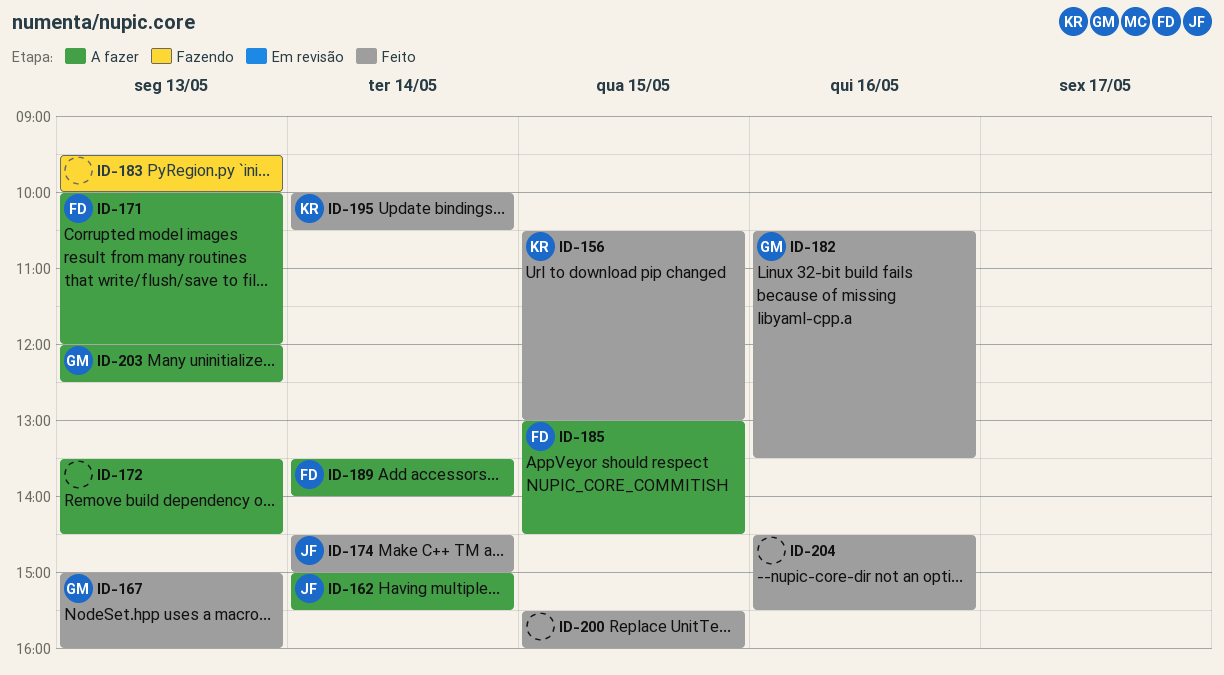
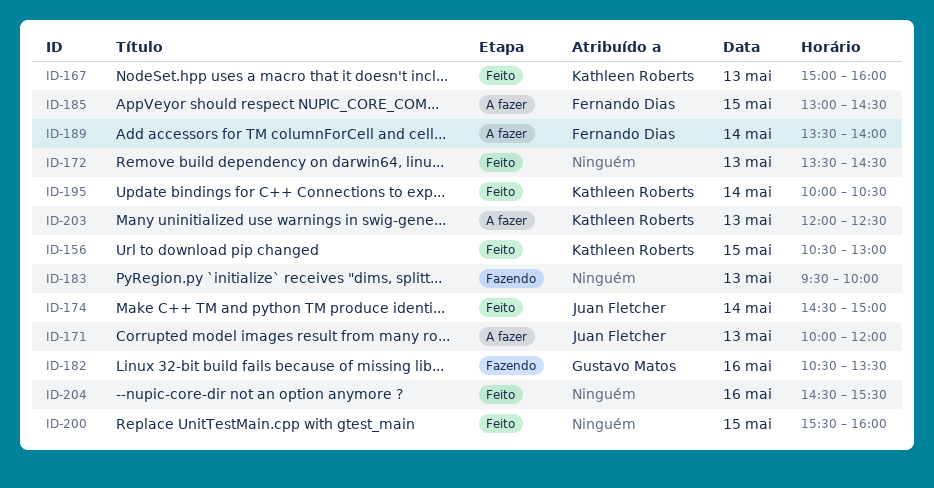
ID-162: present -> none
ID-167, owner: Gustavo Matos -> Kathleen Roberts
ID-171, owner: Fernando Dias -> Juan Fletcher
ID-172, status: A fazer -> Feito
ID-182, status: Feito -> Fazendo
ID-203, owner: Gustavo Matos -> Kathleen Roberts

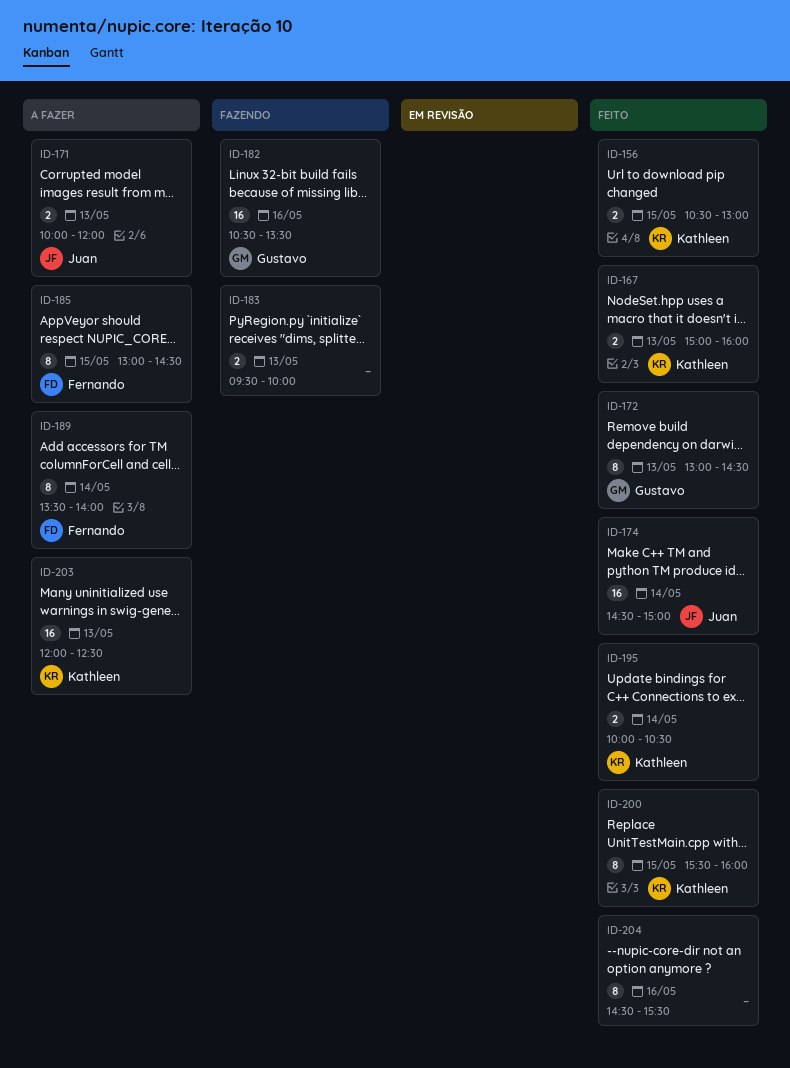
ID-172, owner: none -> Gustavo Matos
ID-172, begins: 13:30 -> 13:00
ID-200, owner: none -> Kathleen Roberts

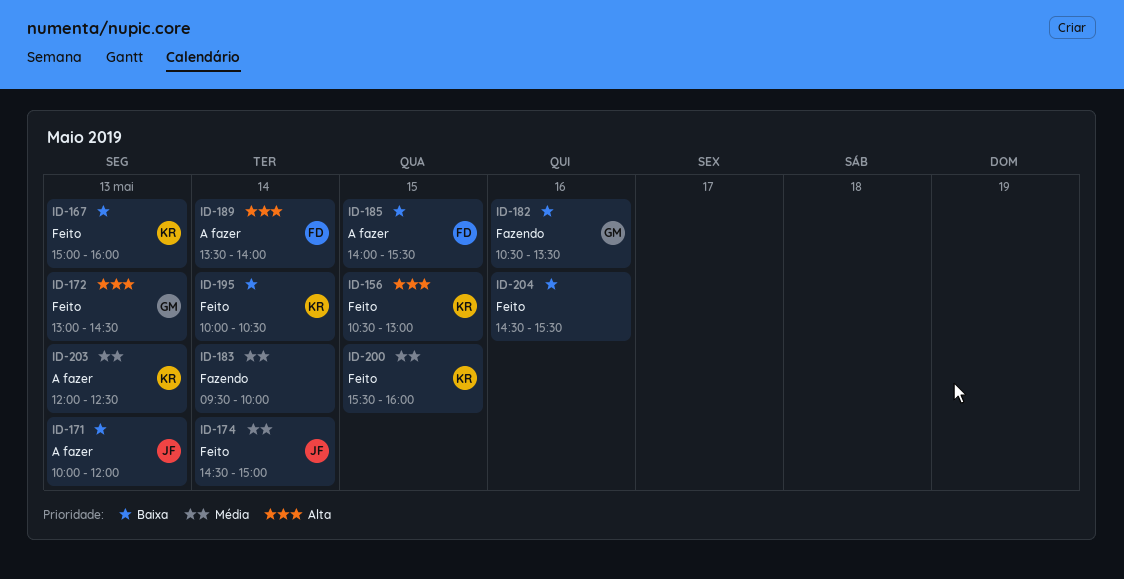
ID-183, day: May 13 -> May 14
ID-185, begins: 13:00 -> 14:00
ID-185, ends: 14:30 -> 15:30

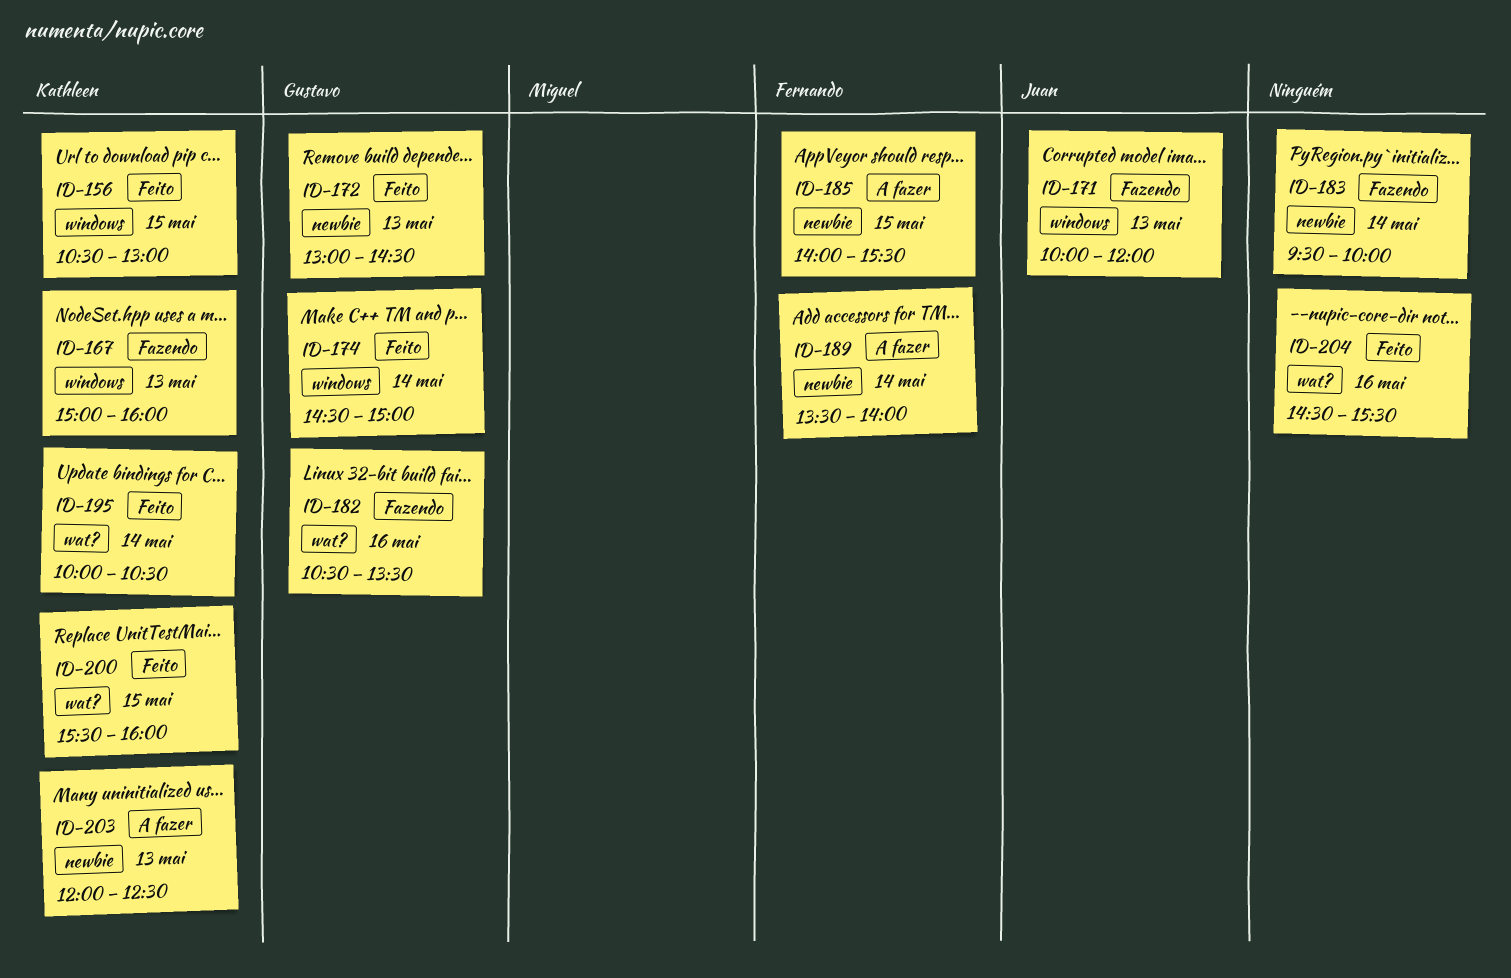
ID-167, status: Feito -> Fazendo
ID-171, status: A fazer -> Fazendo
ID-174, owner: Juan -> Gustavo

